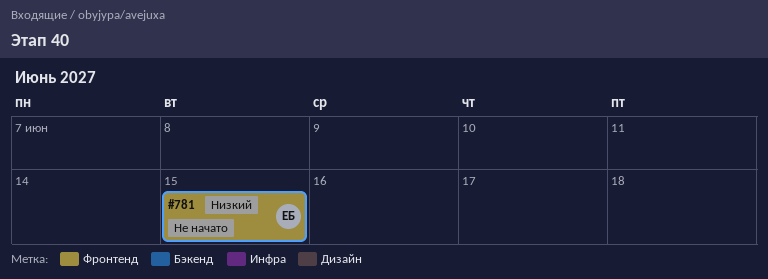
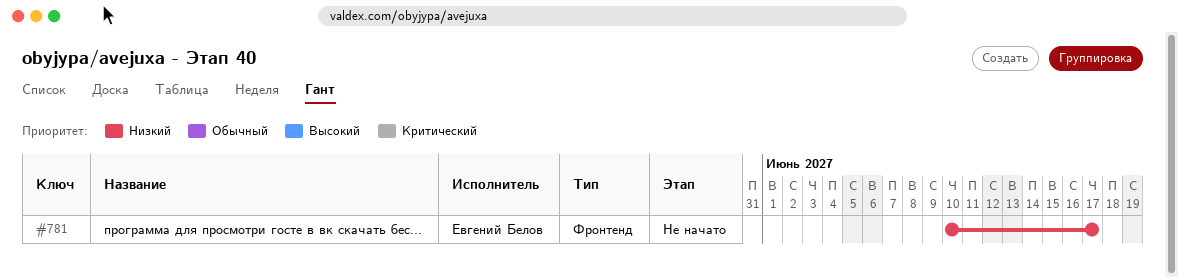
#781, due: Jun 15 -> Jun 17

